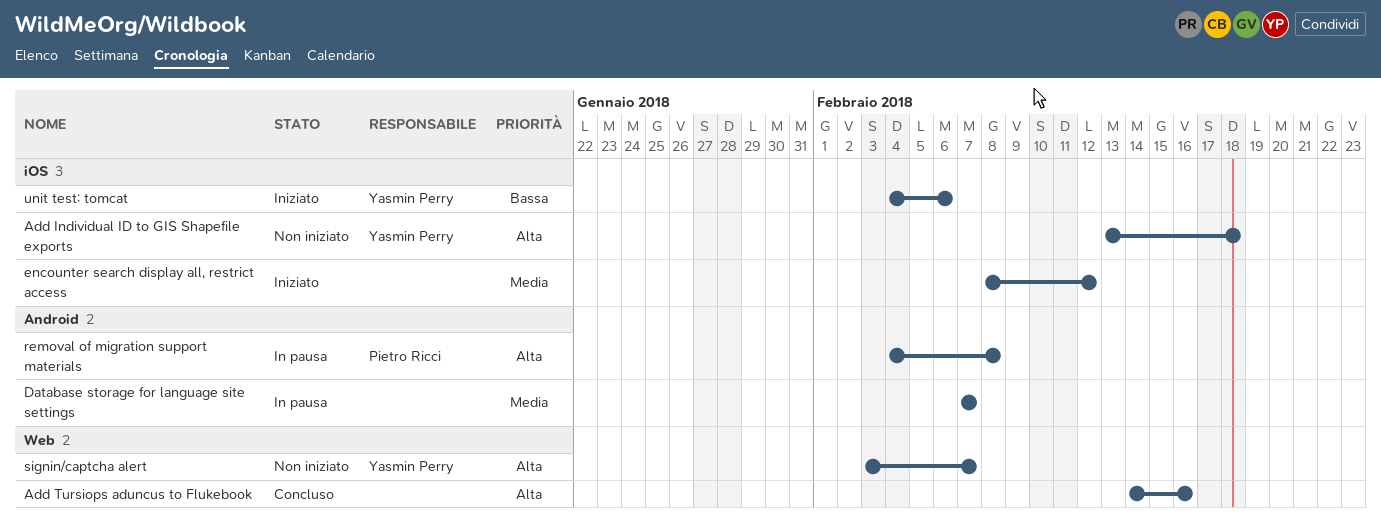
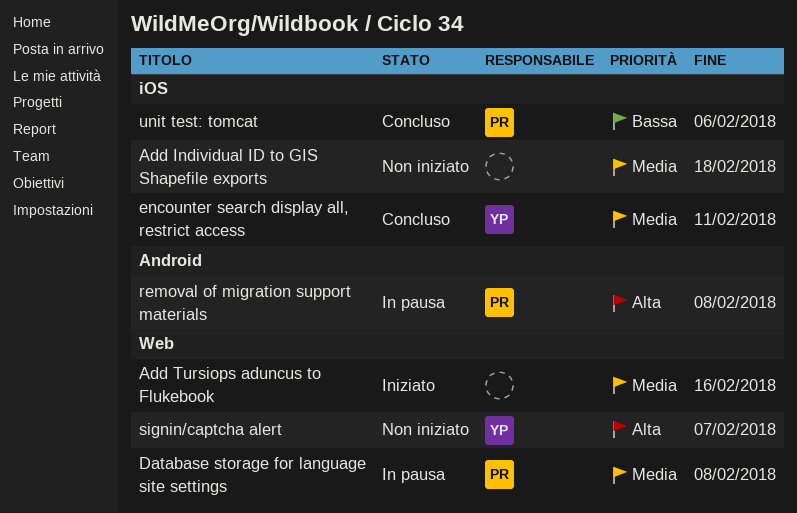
Add Individual ID to GIS Shapefile exports, owner: Yasmin Perry -> none
Add Individual ID to GIS Shapefile exports, priority: Alta -> Media
Add Tursiops aduncus to Flukebook, status: Concluso -> Iniziato
Add Tursiops aduncus to Flukebook, priority: Alta -> Media
Database storage for language site settings, owner: none -> Pietro Ricci
Database storage for language site settings, label: Android -> Web
Database storage for language site settings, due: Feb 7 -> Feb 8
encounter search display all, restrict access, status: Iniziato -> Concluso
encounter search display all, restrict access, owner: none -> Yasmin Perry
encounter search display all, restrict access, due: Feb 12 -> Feb 11
unit test: tomcat, status: Iniziato -> Concluso
unit test: tomcat, owner: Yasmin Perry -> Pietro Ricci

